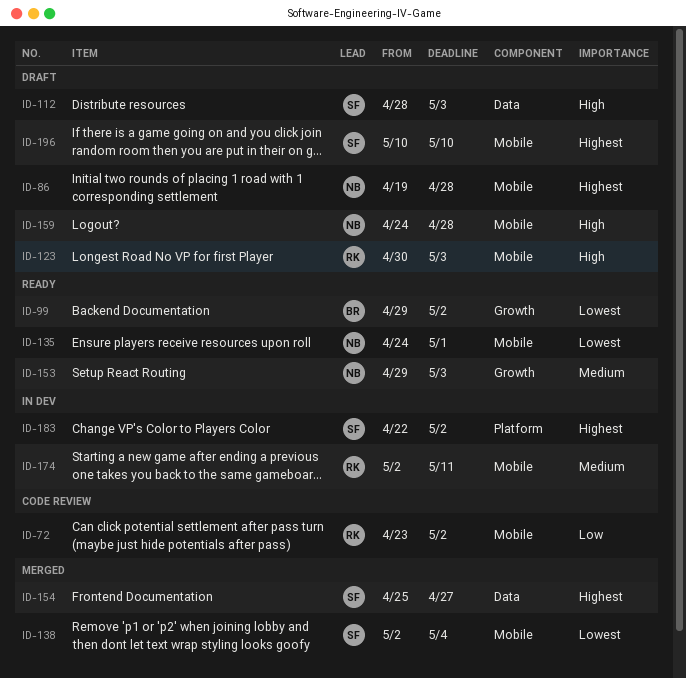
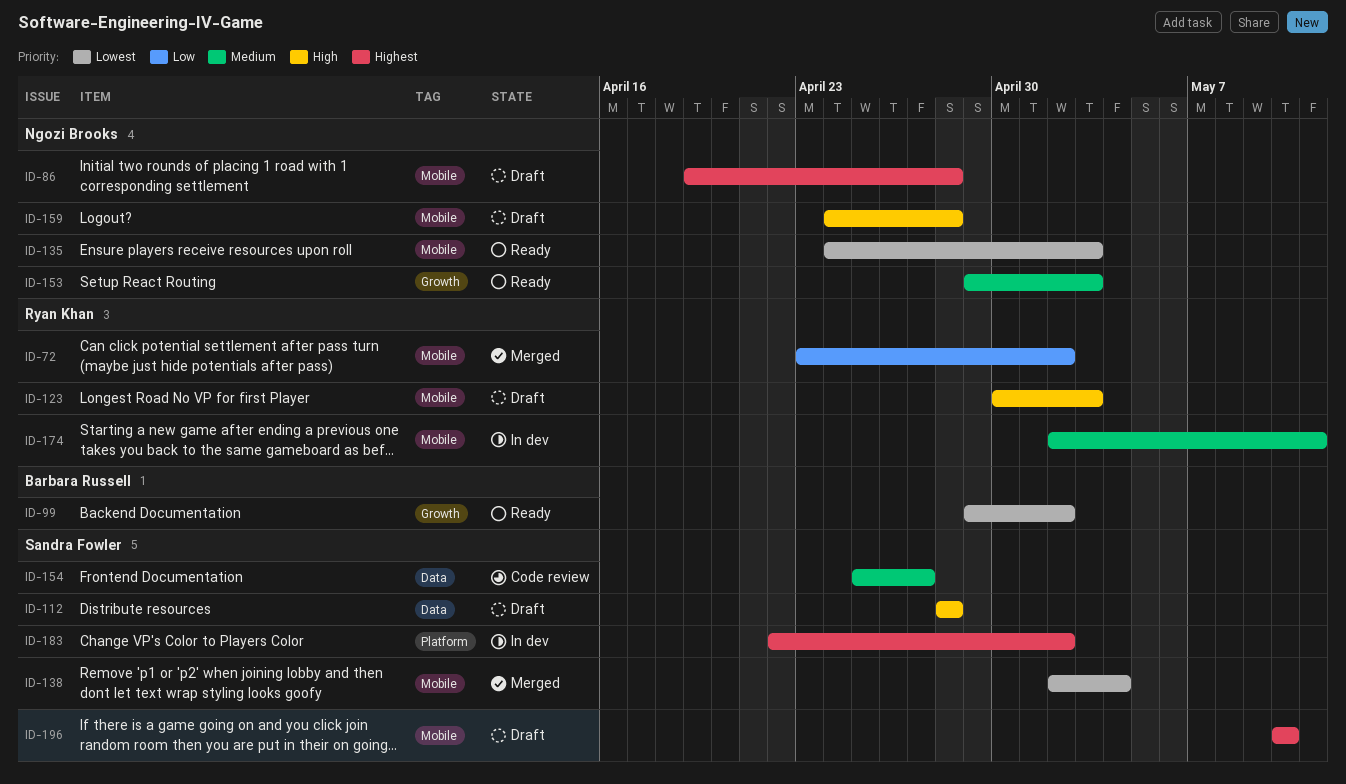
ID-72, status: Code review -> Merged
ID-112, due: May 3 -> Apr 28
ID-135, due: May 1 -> May 3
ID-154, status: Merged -> Code review
ID-154, priority: Highest -> Medium

